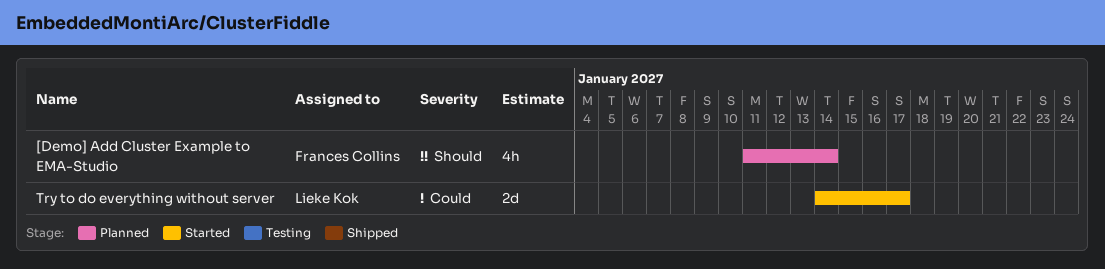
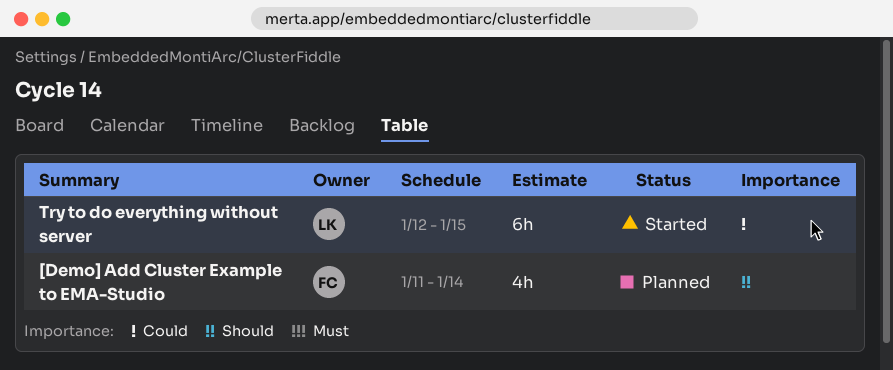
Try to do everything without server, estimate: 2d -> 6h
Try to do everything without server, start: Jan 14 -> Jan 12
Try to do everything without server, due: Jan 17 -> Jan 15

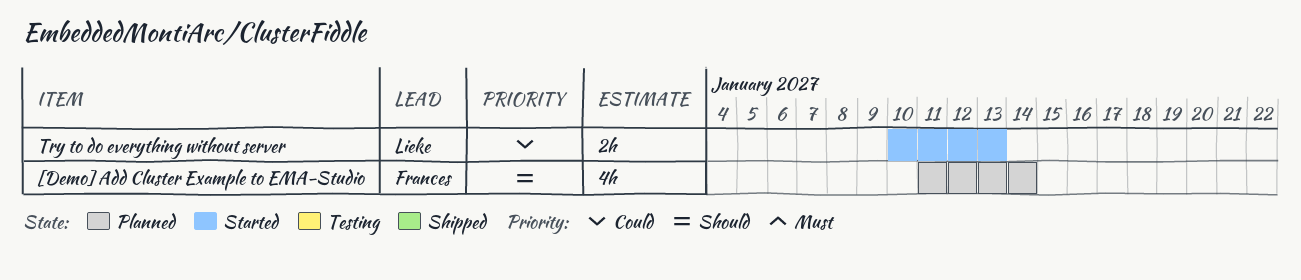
Try to do everything without server, estimate: 6h -> 2h
Try to do everything without server, start: Jan 12 -> Jan 10
Try to do everything without server, due: Jan 15 -> Jan 13

